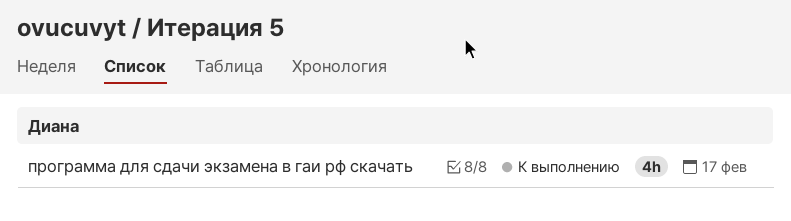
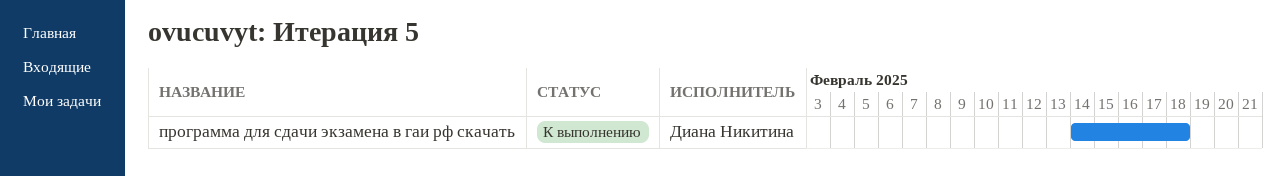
программа для сдачи экзамена в гаи рф скачать, due: Feb 17 -> Feb 18

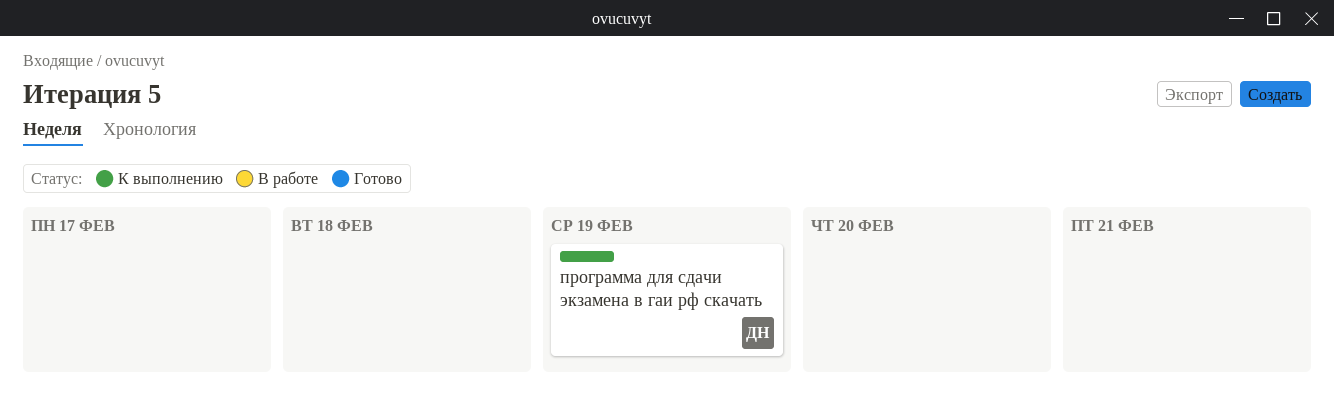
программа для сдачи экзамена в гаи рф скачать, due: Feb 18 -> Feb 19

